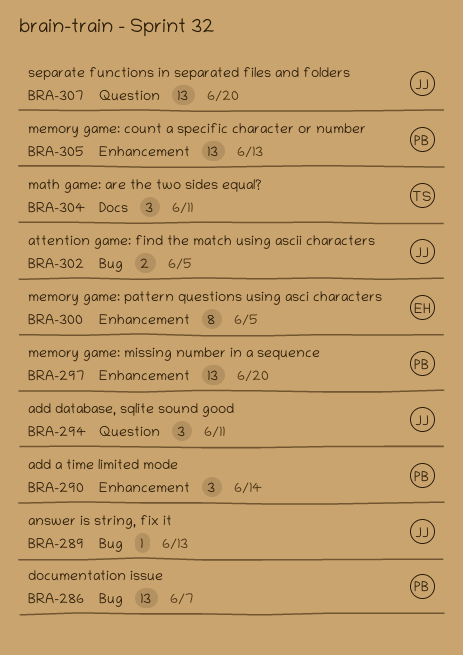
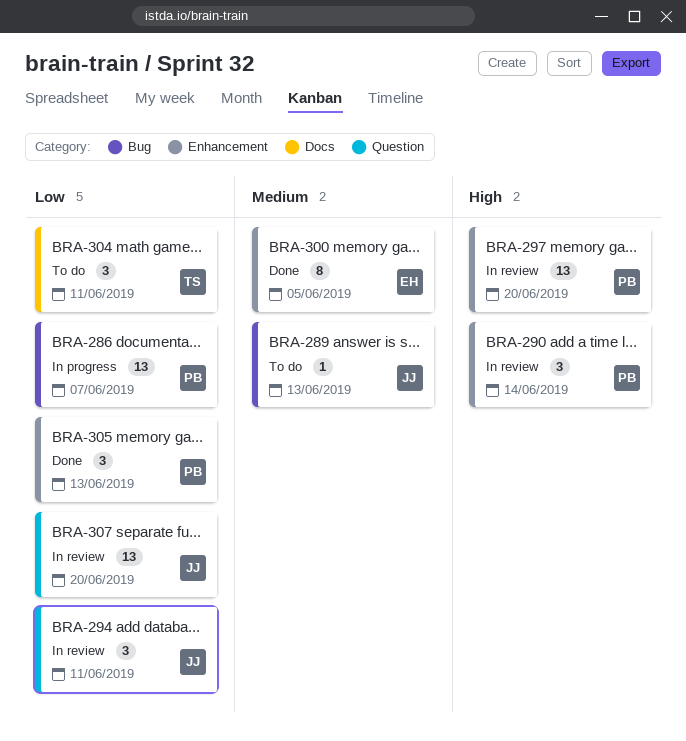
BRA-302: present -> none
BRA-305, estimate: 13 -> 3

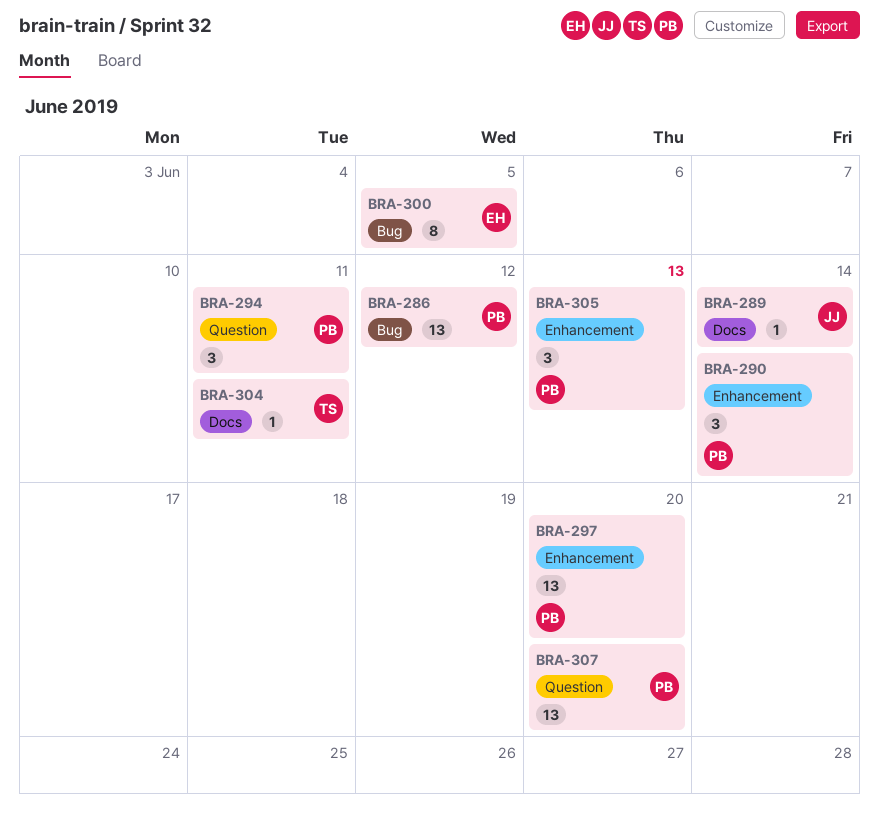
BRA-286, due: Jun 7 -> Jun 12
BRA-289, label: Bug -> Docs
BRA-289, due: Jun 13 -> Jun 14
BRA-294, owner: JJ -> PB
BRA-300, label: Enhancement -> Bug
BRA-304, estimate: 3 -> 1
BRA-307, owner: JJ -> PB

